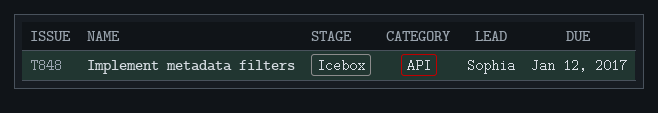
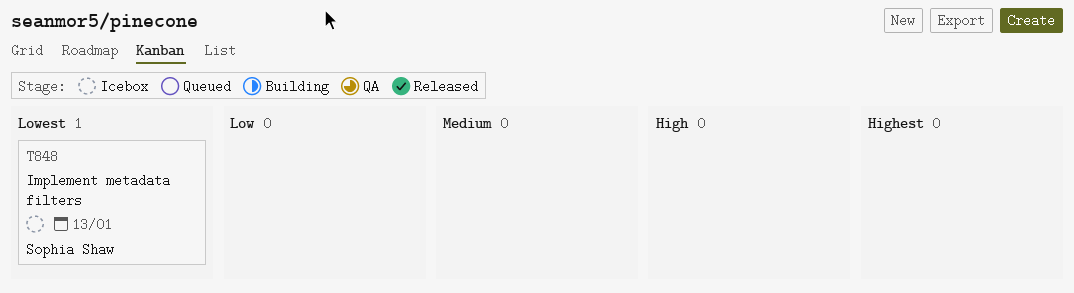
T848, due: Jan 12 -> Jan 13

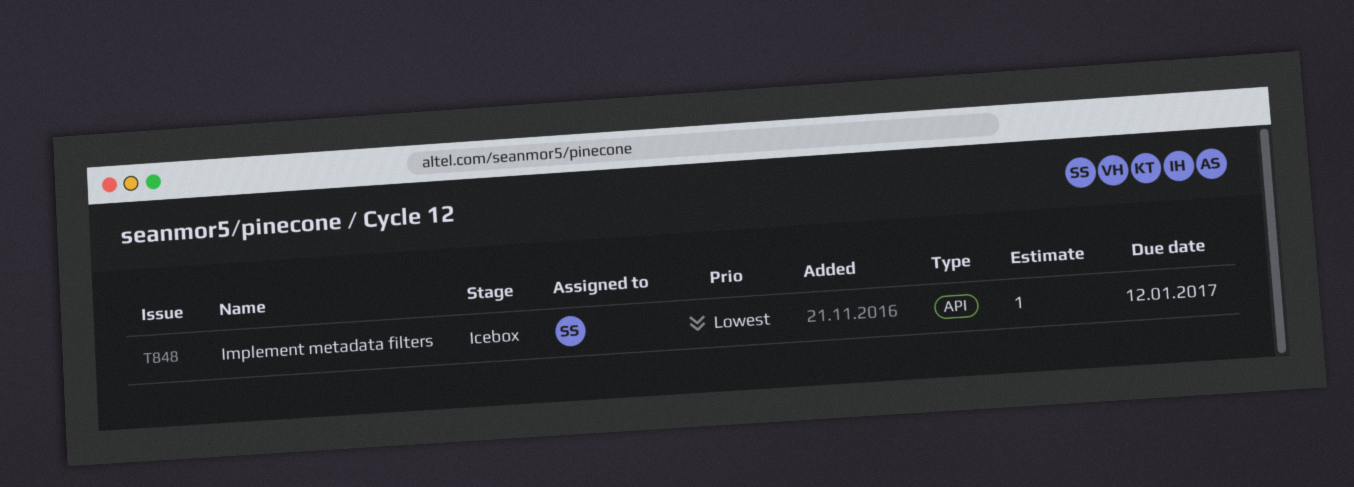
T848, due: Jan 13 -> Jan 12

